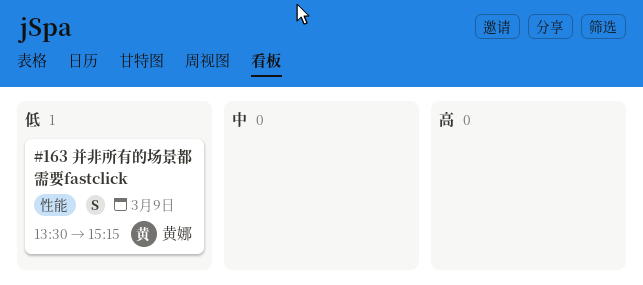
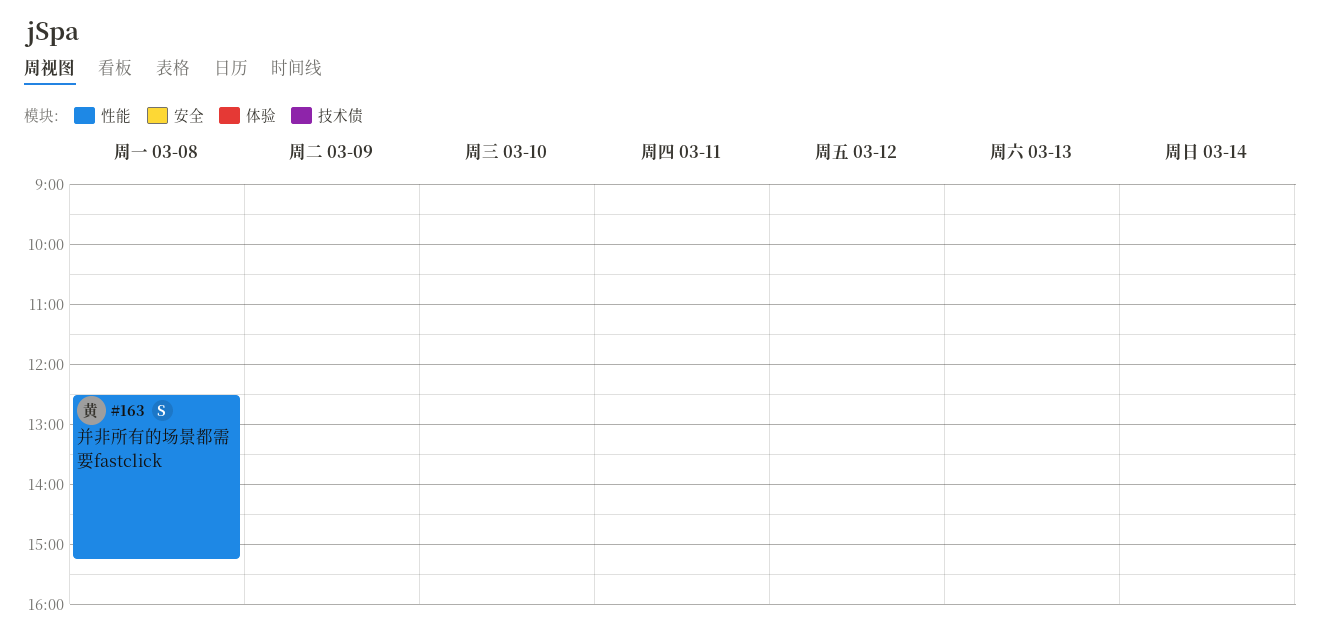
#163, day: Mar 9 -> Mar 8
#163, begins: 13:30 -> 12:30

